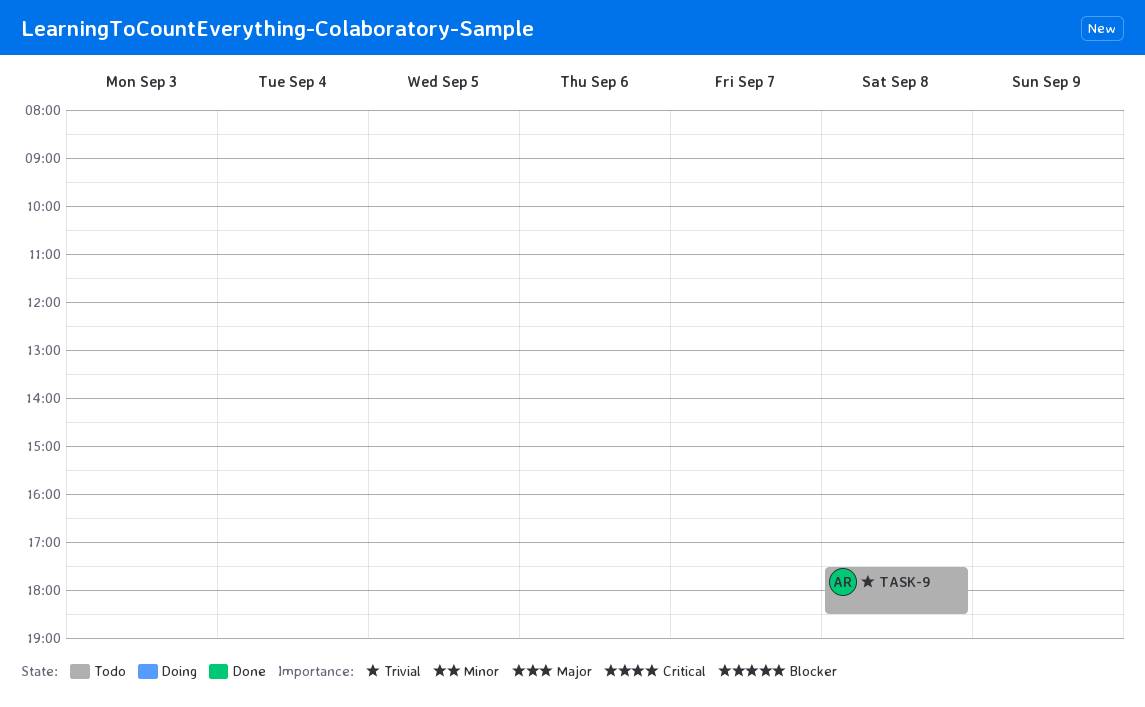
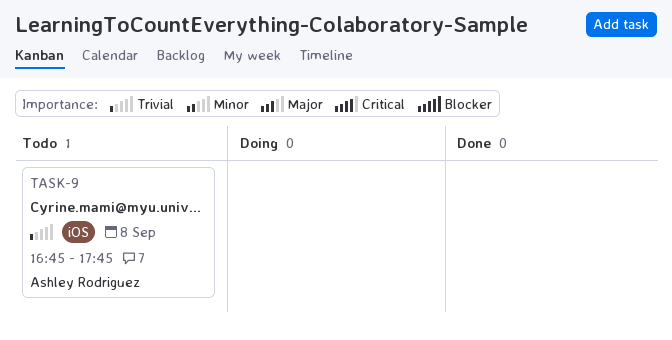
TASK-9, begins: 17:30 -> 16:45
TASK-9, ends: 18:30 -> 17:45

